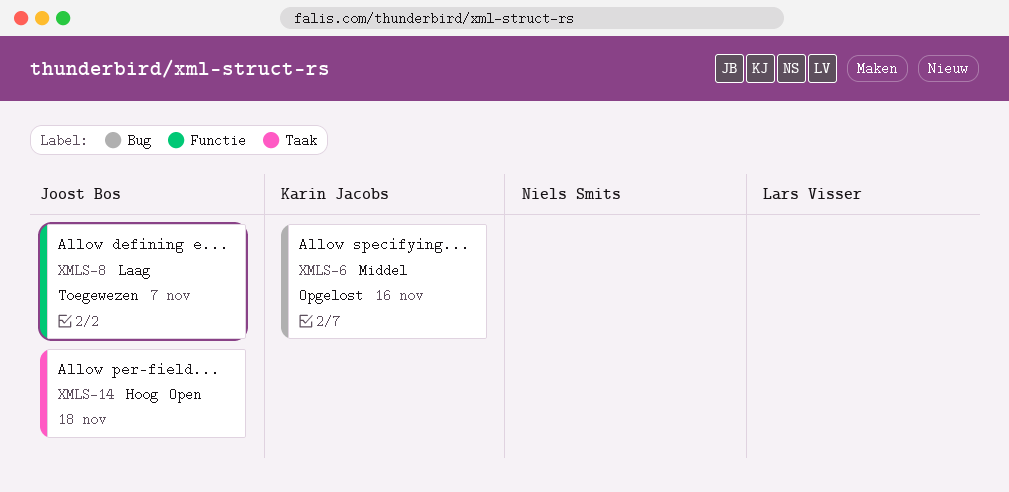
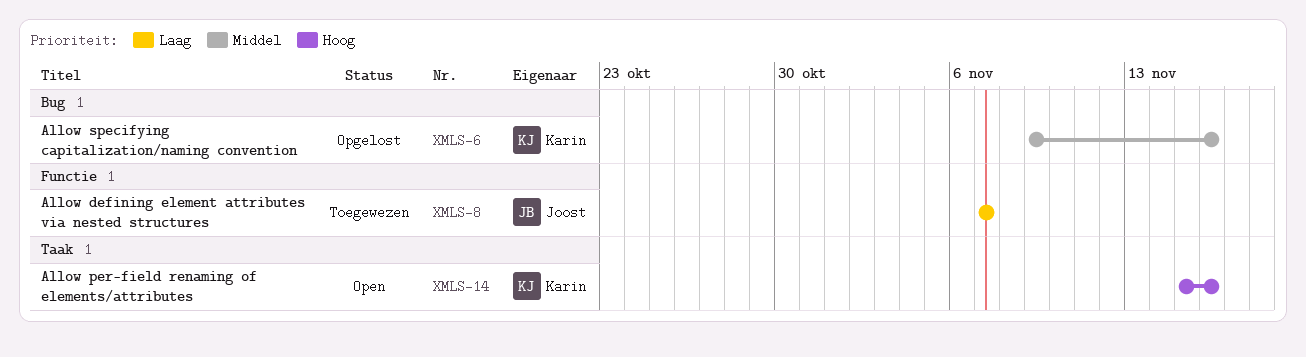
XMLS-14, owner: Joost Bos -> Karin Jacobs
XMLS-14, due: Nov 18 -> Nov 16

